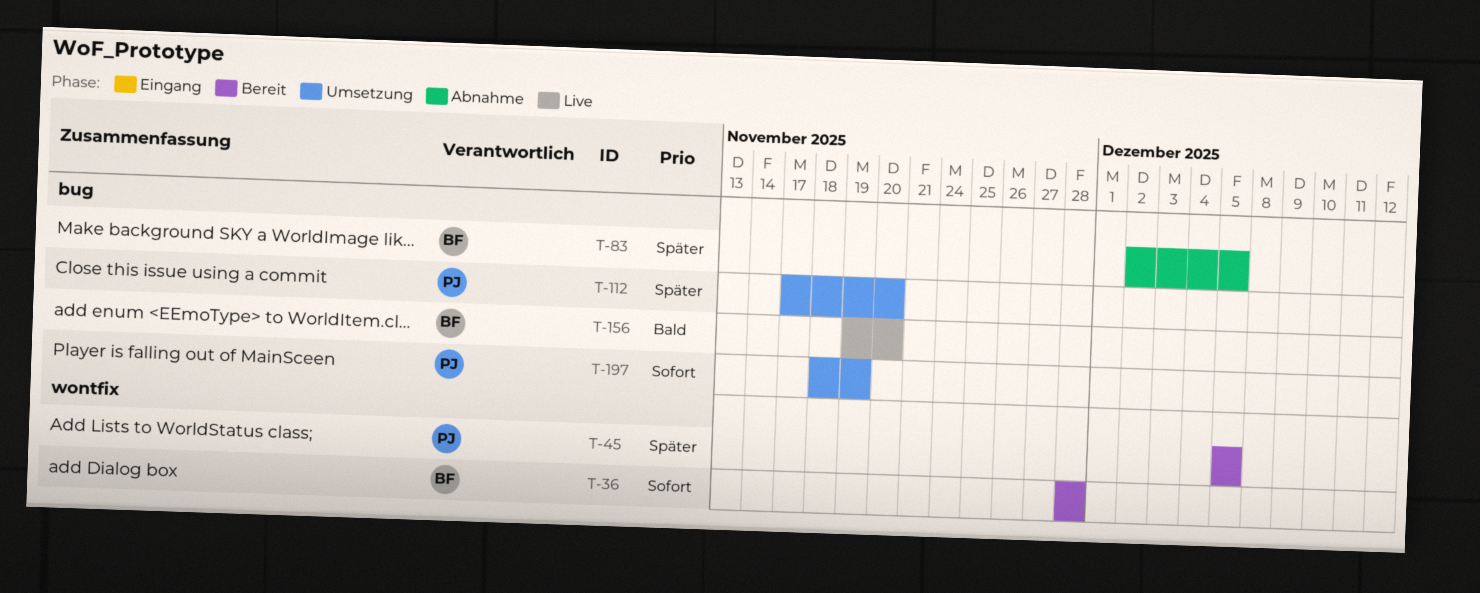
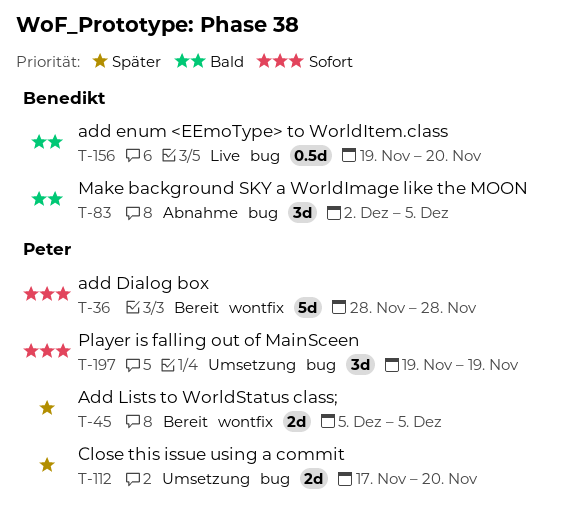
T-36, owner: Benedikt -> Peter
T-83, priority: Später -> Bald
T-197, start: Nov 18 -> Nov 19

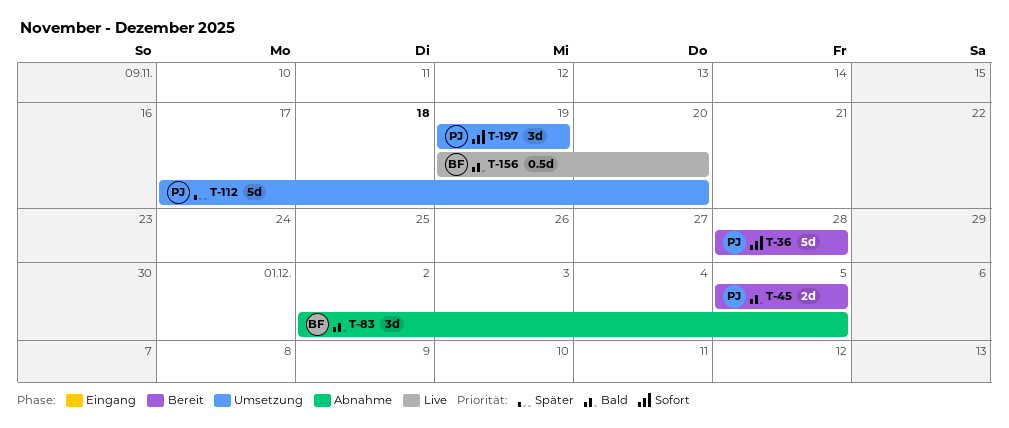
T-45, priority: Später -> Bald
T-112, estimate: 2d -> 5d

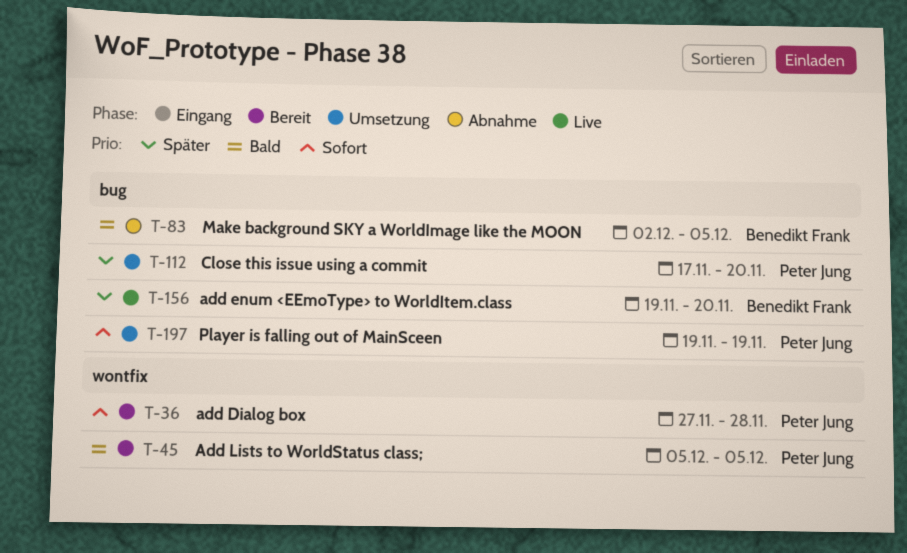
T-36, start: Nov 28 -> Nov 27
T-156, priority: Bald -> Später

